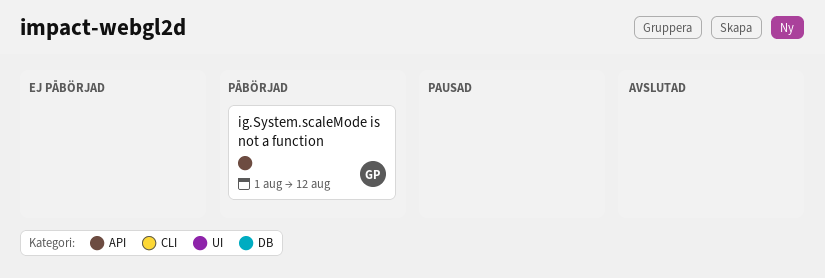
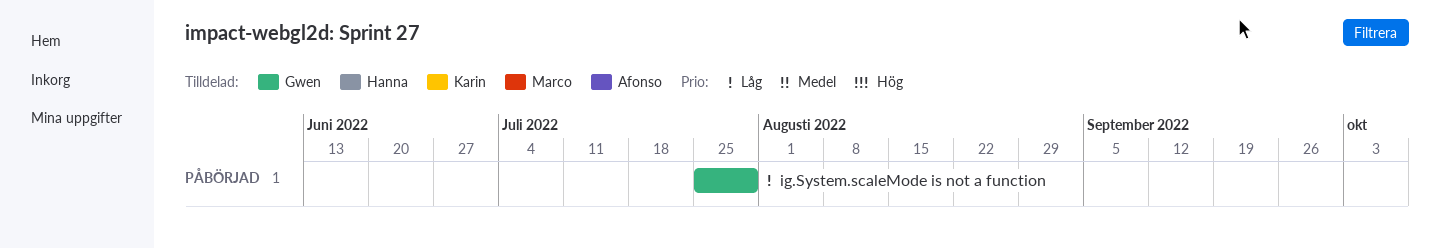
ig.System.scaleMode is not a function, start: Aug 1 -> Jul 25
ig.System.scaleMode is not a function, due: Aug 12 -> Jul 29

